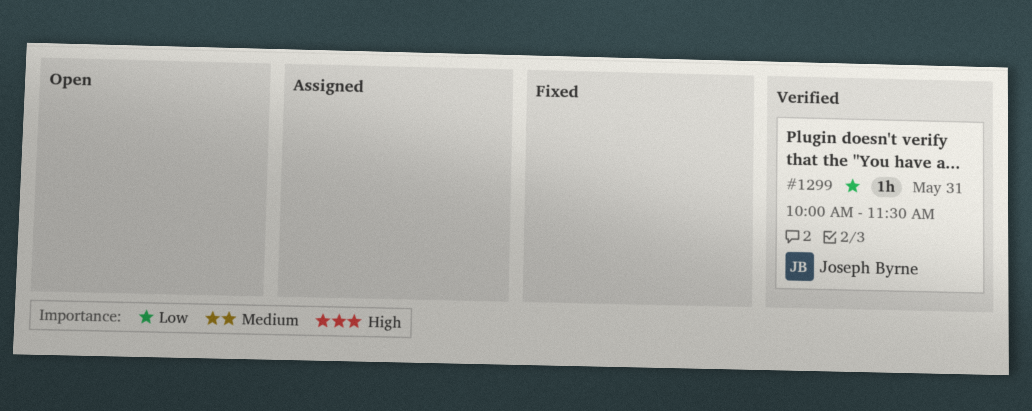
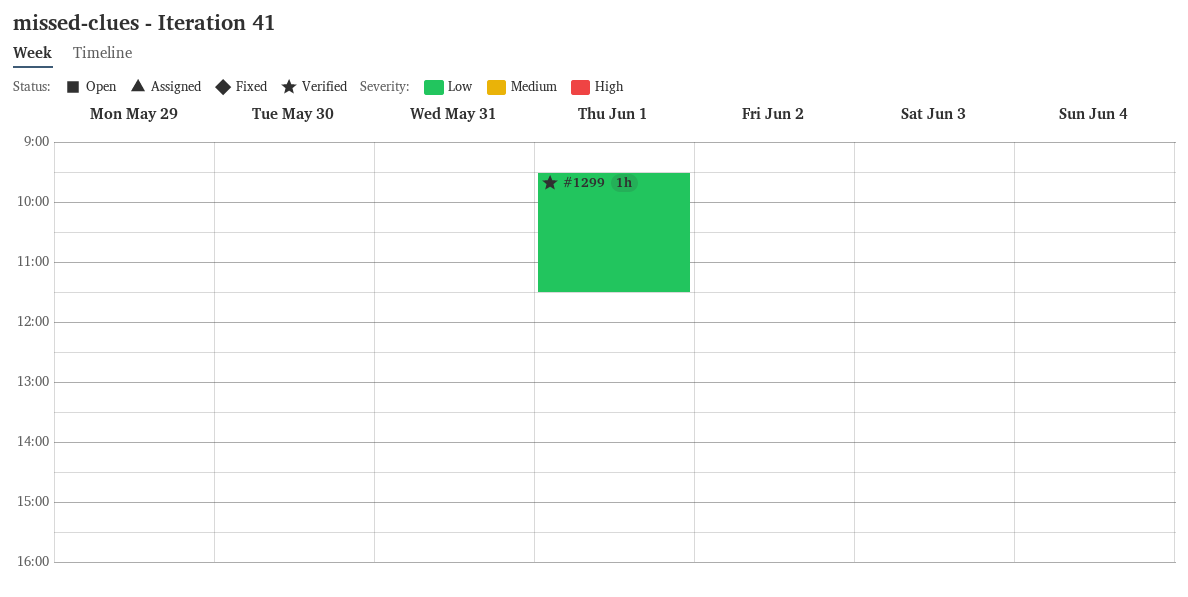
#1299, day: May 31 -> Jun 1
#1299, begins: 10:00 -> 09:30

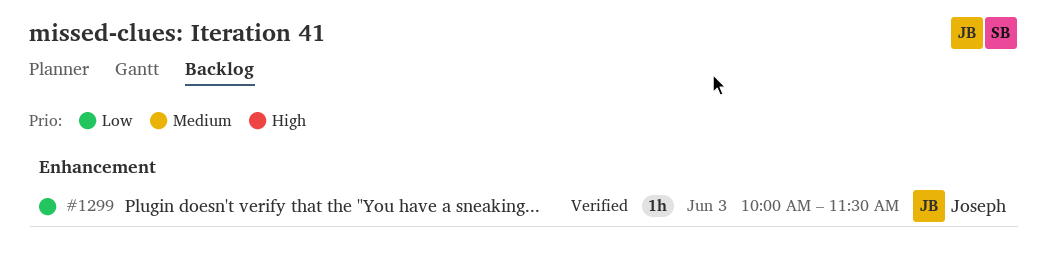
#1299, day: Jun 1 -> Jun 3
#1299, begins: 09:30 -> 10:00

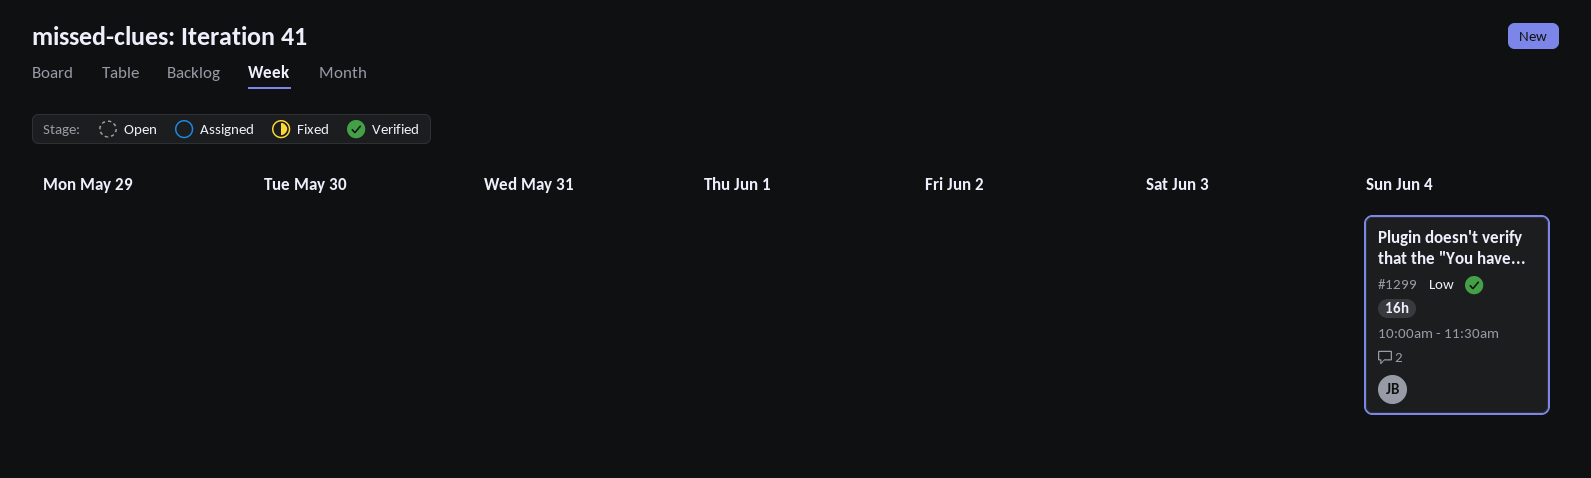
#1299, estimate: 1h -> 16h
#1299, day: Jun 3 -> Jun 4

